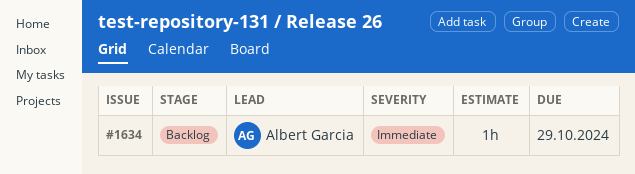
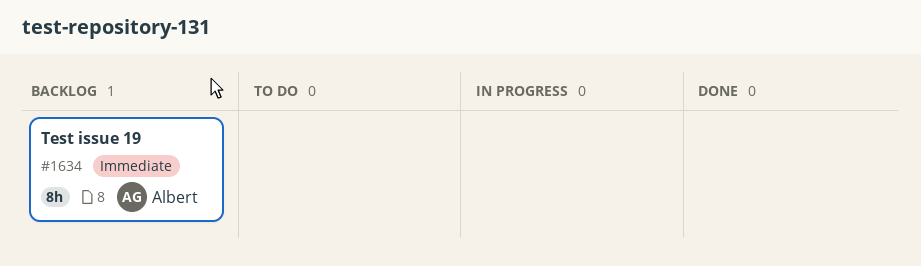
#1634, estimate: 1h -> 8h

